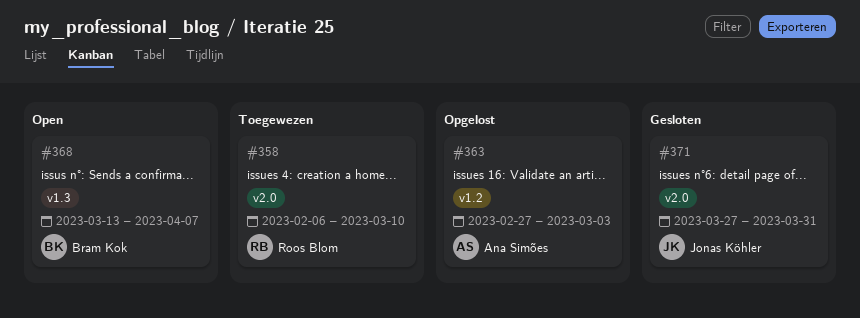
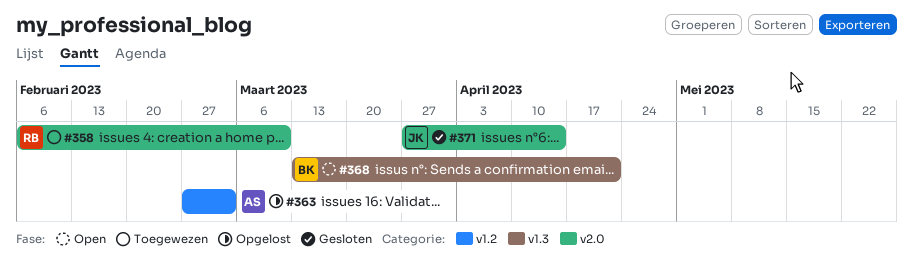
#368, due: Apr 7 -> Apr 21
#371, due: Mar 31 -> Apr 14

